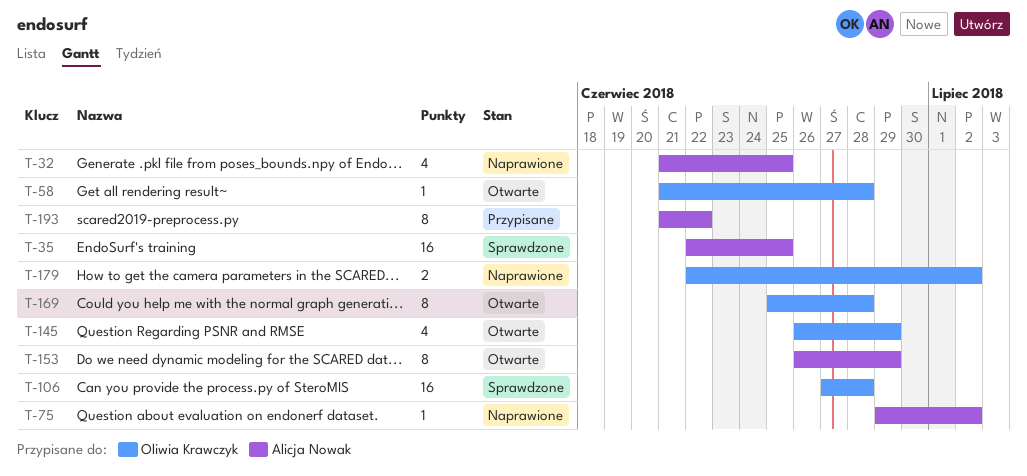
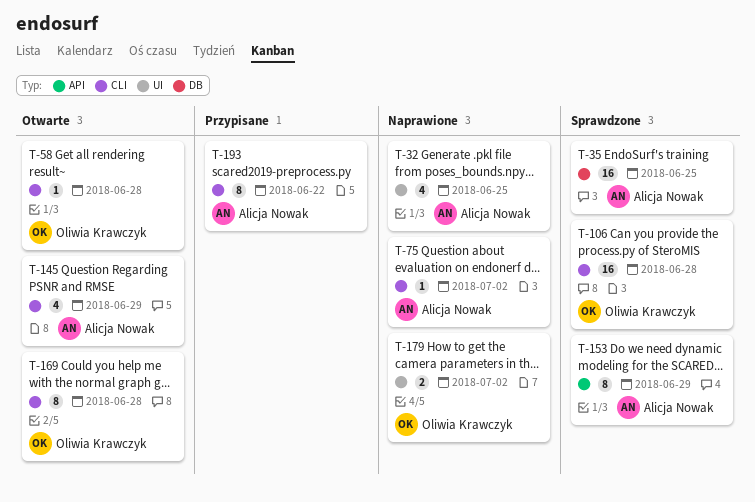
T-145, owner: Oliwia Krawczyk -> Alicja Nowak
T-153, status: Otwarte -> Sprawdzone

